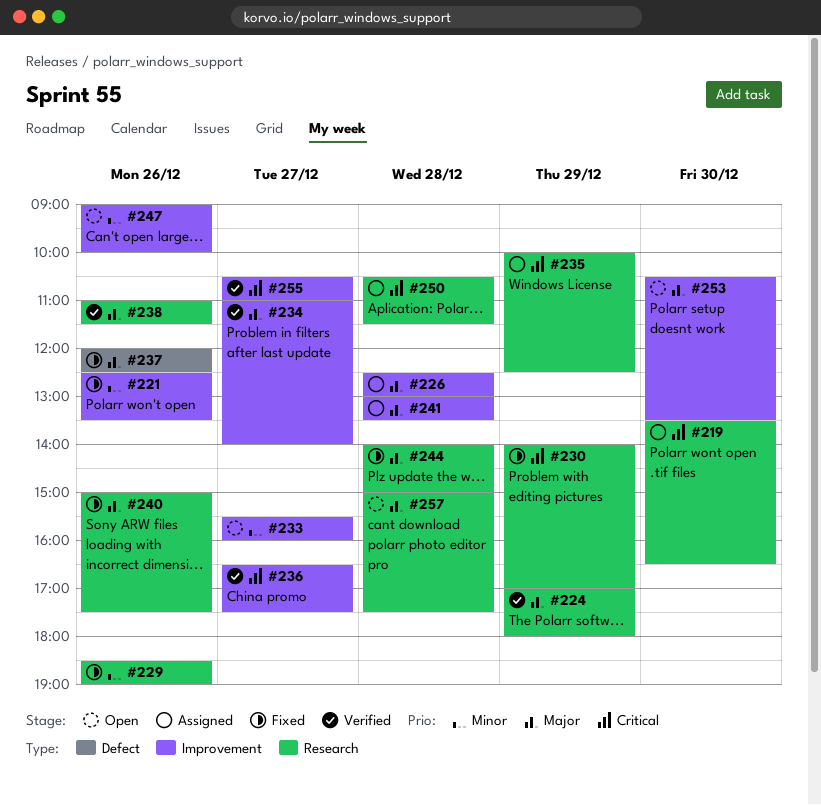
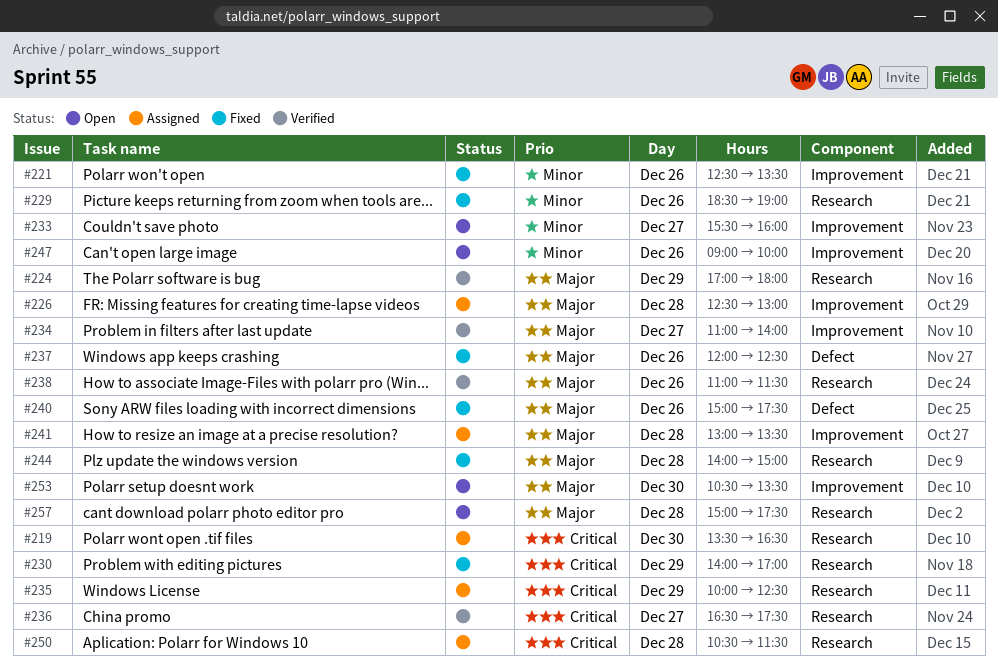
#236, label: Improvement -> Research
#240, label: Research -> Defect
#255: present -> none

